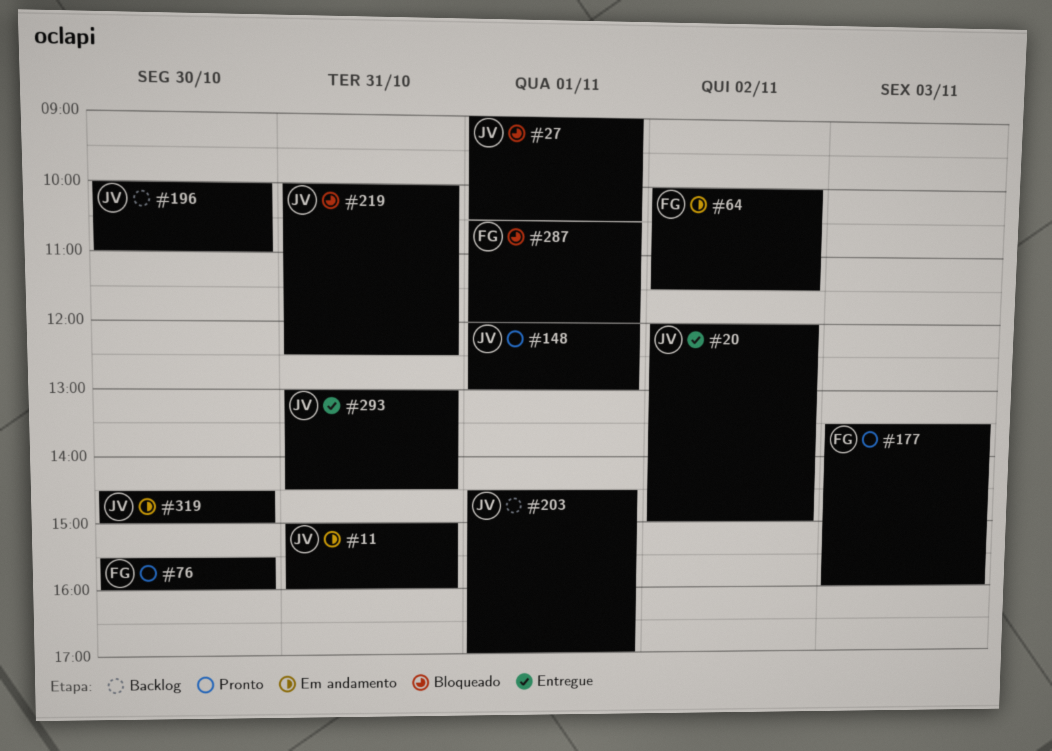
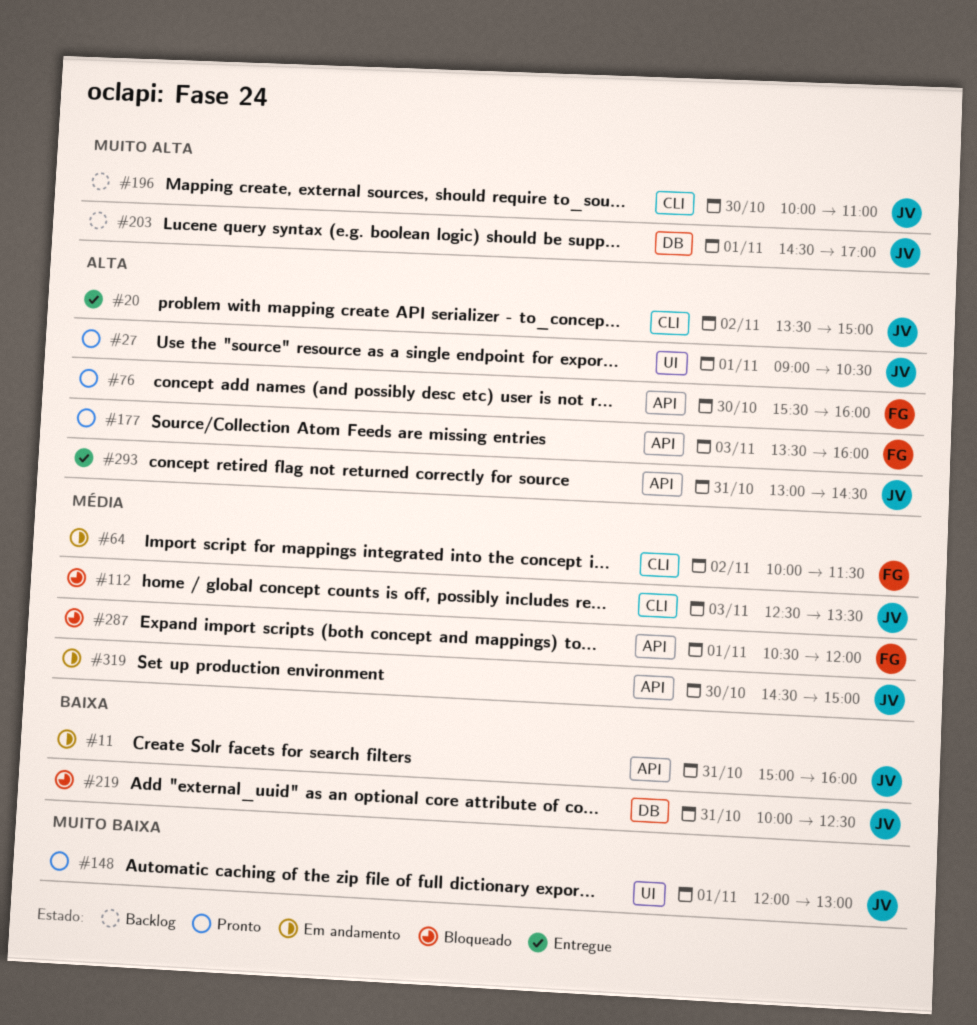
#20, begins: 12:00 -> 13:30
#27, status: Bloqueado -> Pronto
#112: none -> present

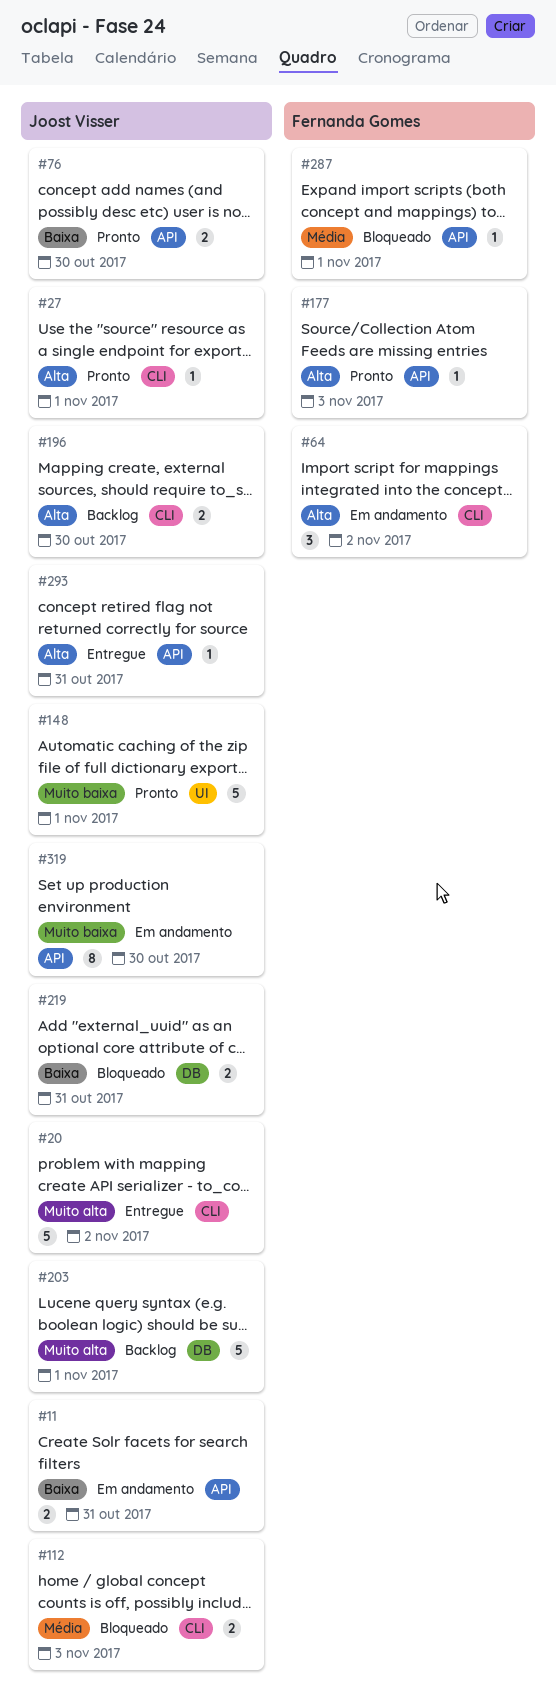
#20, priority: Alta -> Muito alta
#27, label: UI -> CLI
#64, priority: Média -> Alta
#76, owner: Fernanda Gomes -> Joost Visser
#76, priority: Alta -> Baixa
#196, priority: Muito alta -> Alta
#319, priority: Média -> Muito baixa

